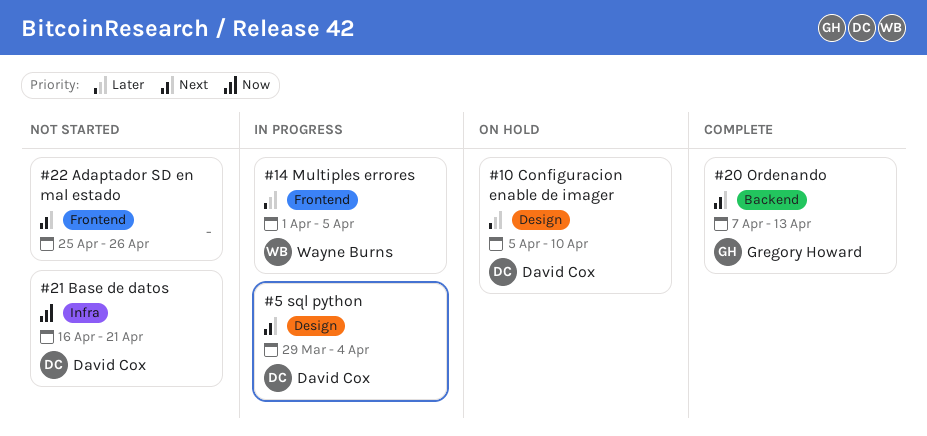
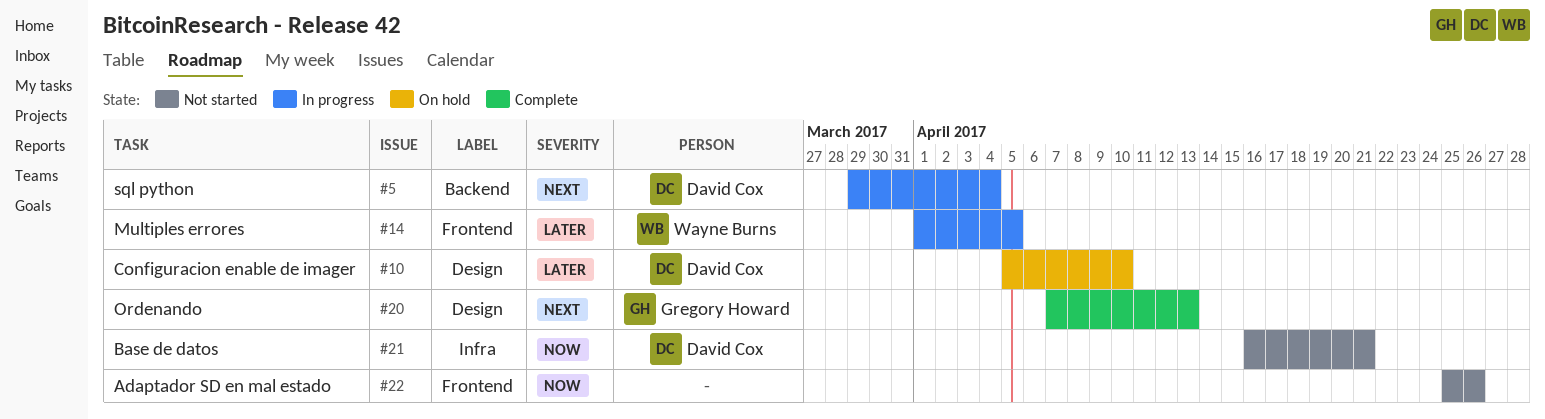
#5, label: Design -> Backend
#20, label: Backend -> Design
#22, priority: Next -> Now

